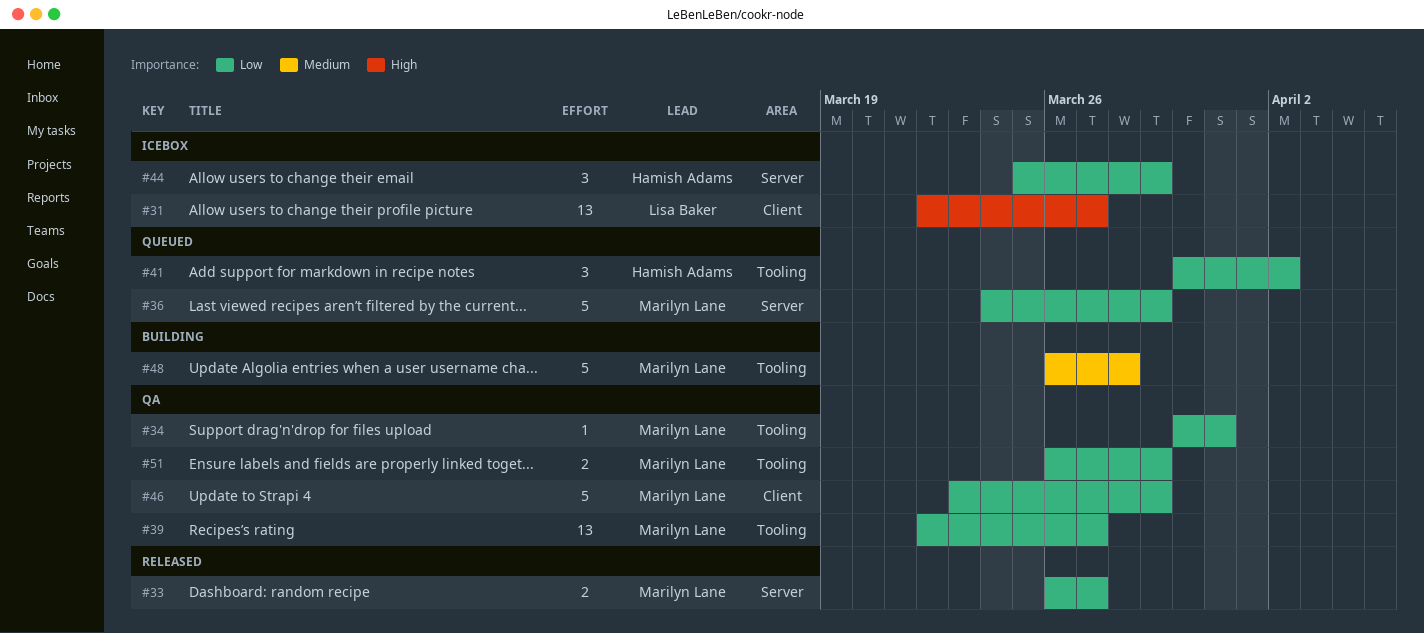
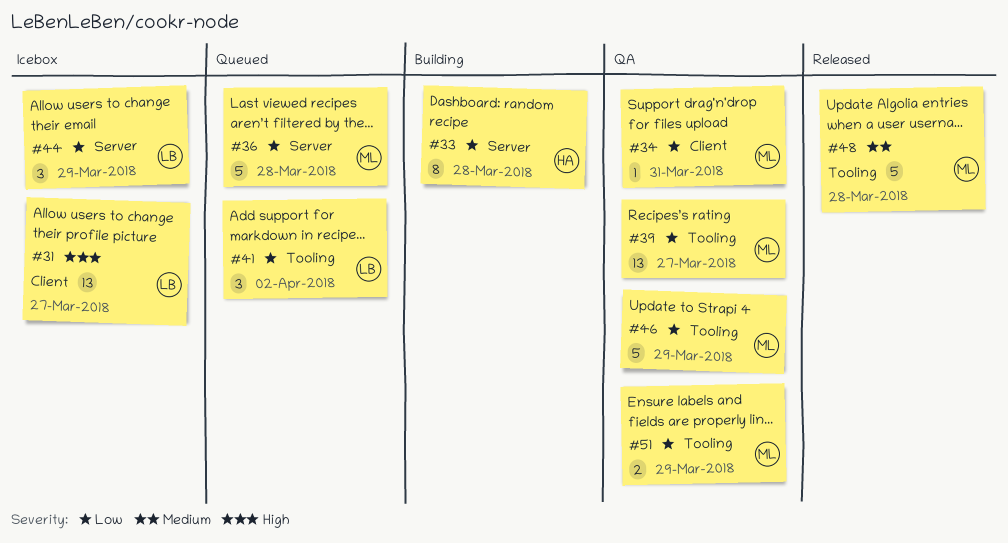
#33, status: Released -> Building
#33, owner: Marilyn Lane -> Hamish Adams
#33, estimate: 2 -> 8
#33, due: Mar 27 -> Mar 28
#34, label: Tooling -> Client
#36, due: Mar 29 -> Mar 28
#41, owner: Hamish Adams -> Lisa Baker
#44, owner: Hamish Adams -> Lisa Baker
#46, label: Client -> Tooling
#48, status: Building -> Released

